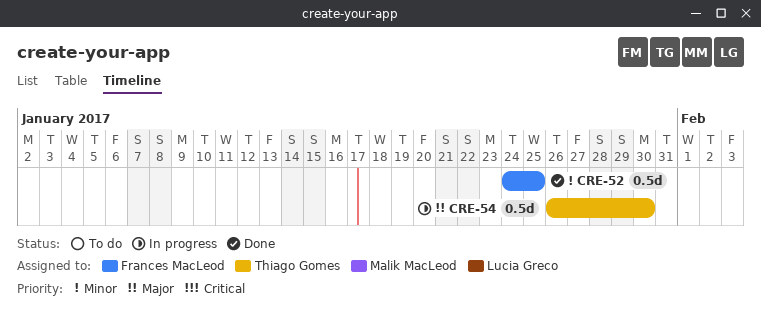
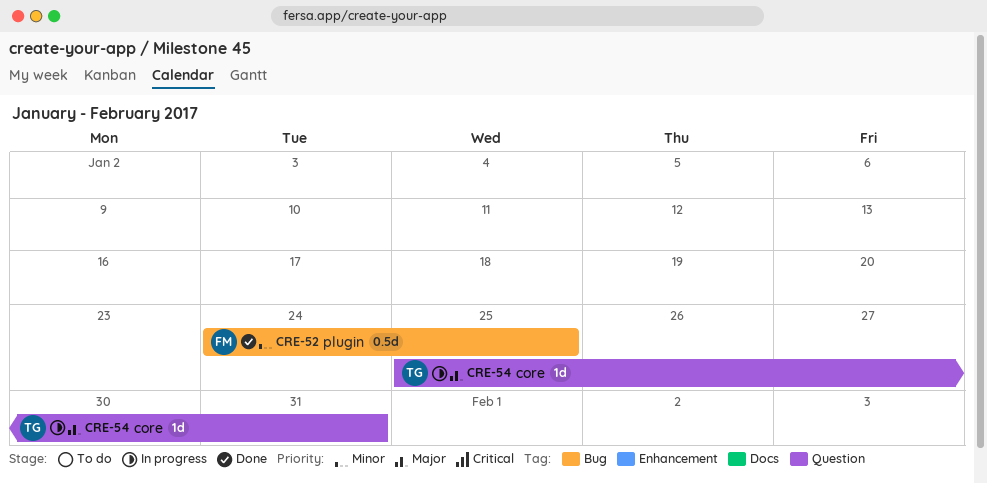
CRE-54, estimate: 0.5d -> 1d
CRE-54, start: Jan 26 -> Jan 25
CRE-54, due: Jan 30 -> Jan 31

